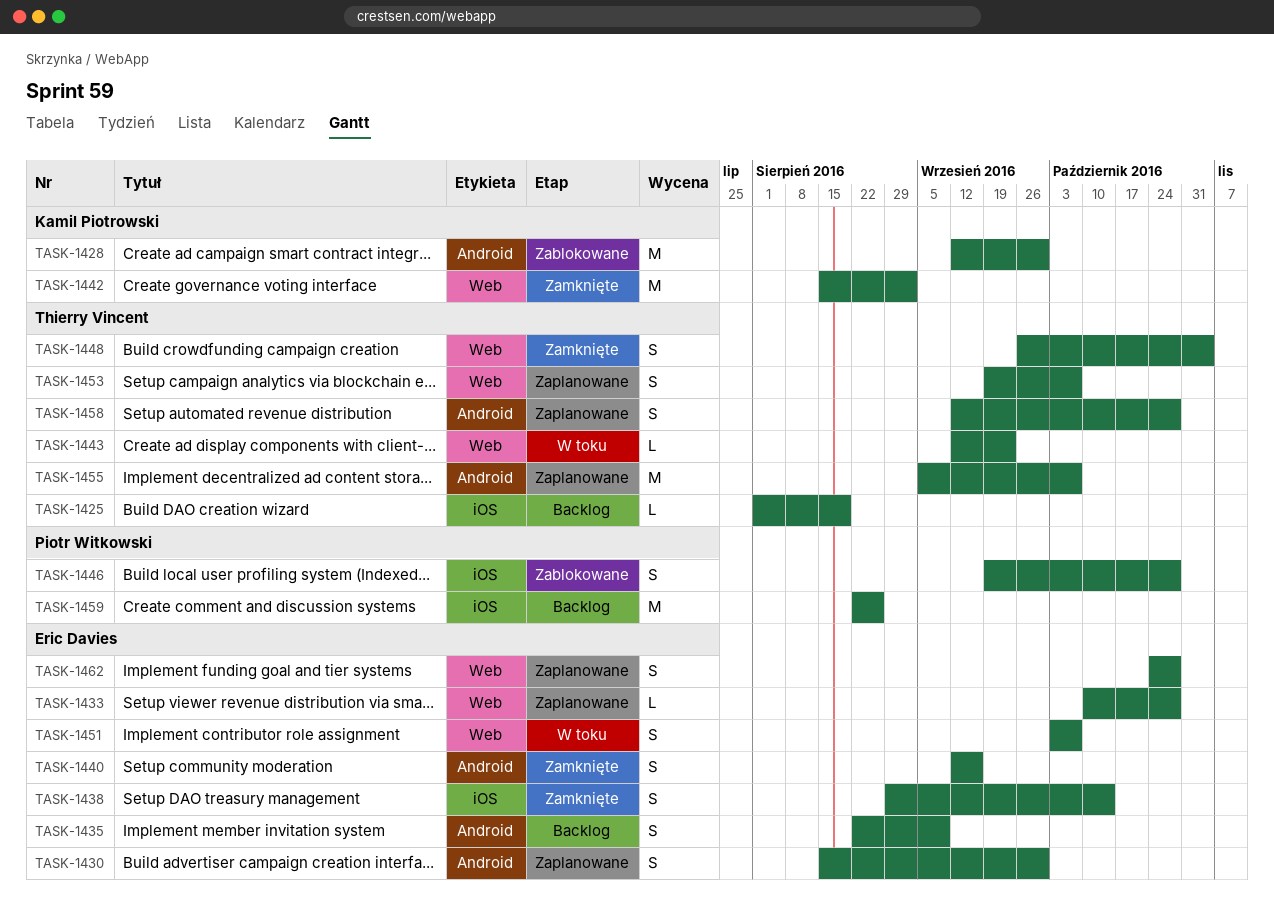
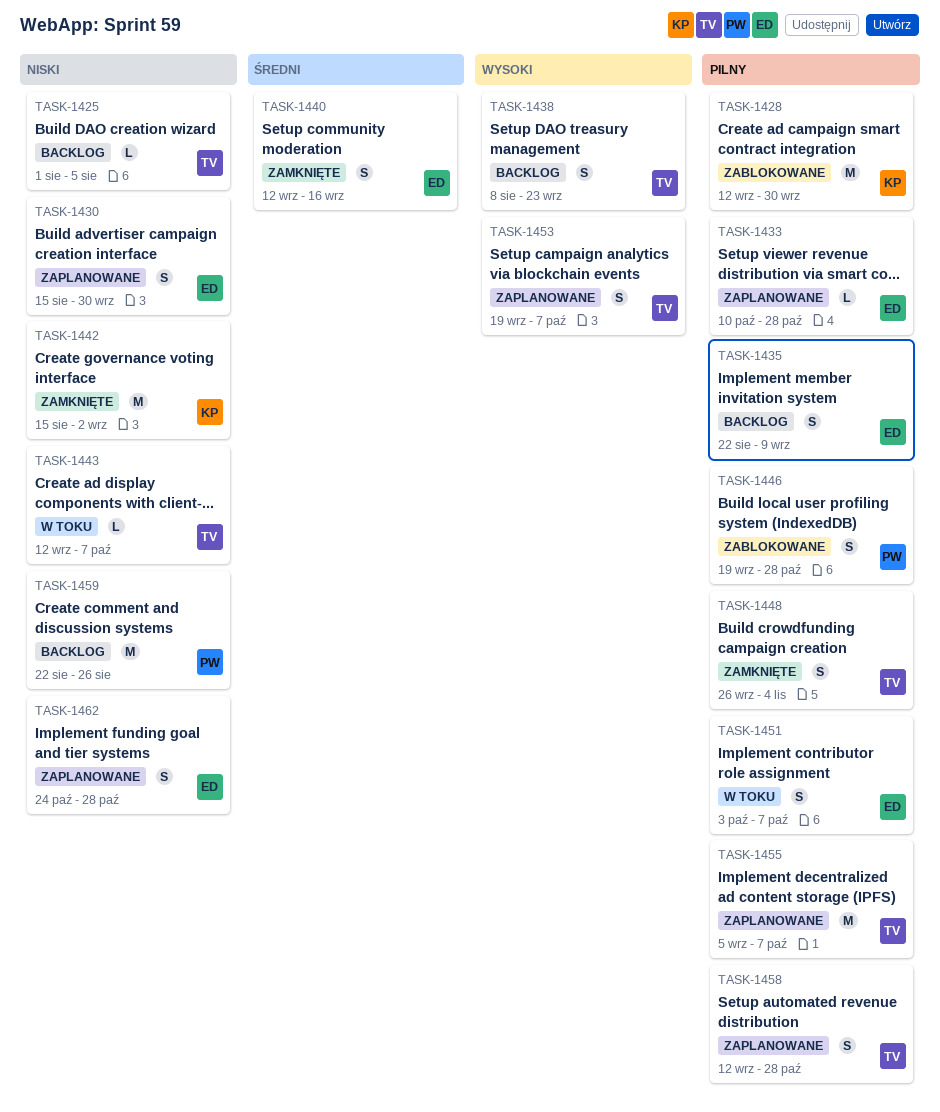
TASK-1425, due: Aug 19 -> Aug 5
TASK-1438, status: Zamknięte -> Backlog
TASK-1438, owner: Eric Davies -> Thierry Vincent
TASK-1438, start: Aug 29 -> Aug 8
TASK-1438, due: Oct 14 -> Sep 23
TASK-1443, due: Sep 23 -> Oct 7

